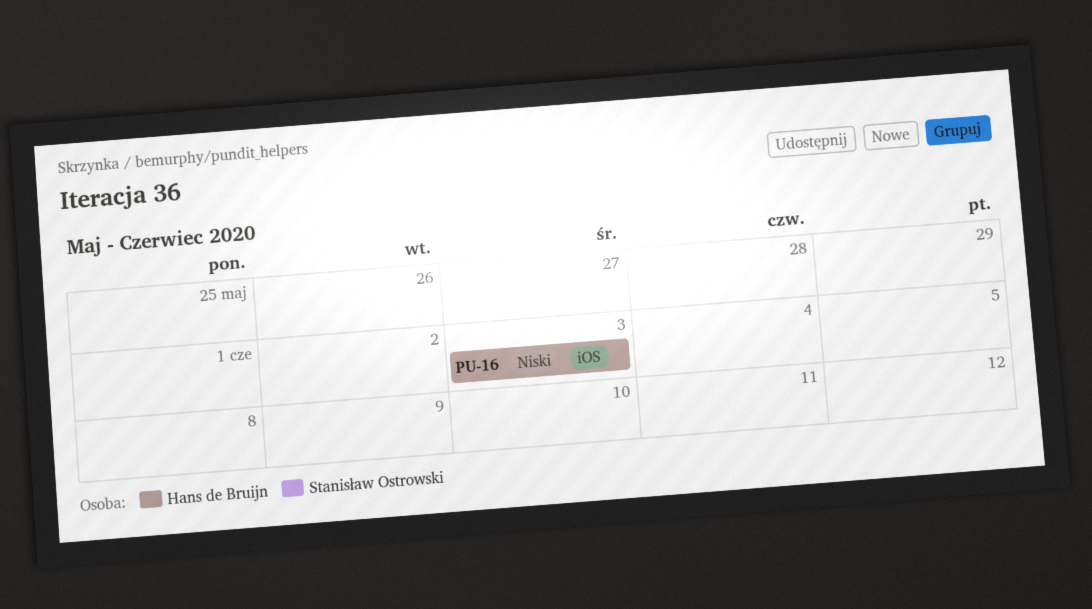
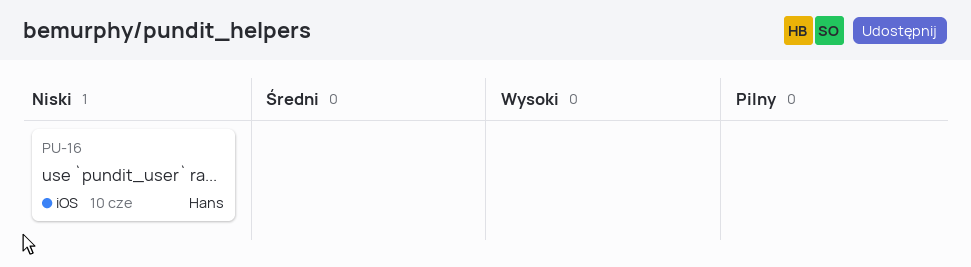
PU-16, due: Jun 3 -> Jun 10

